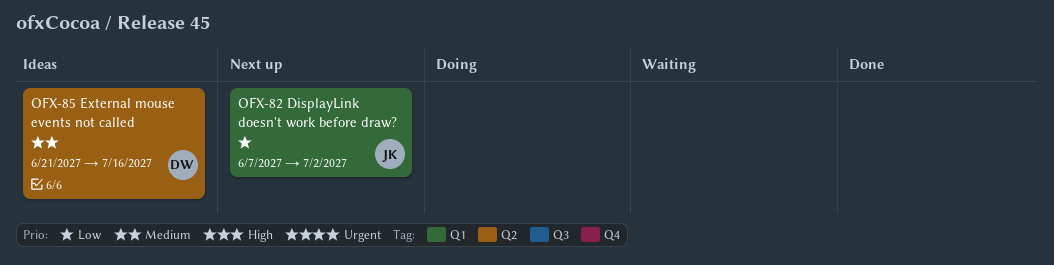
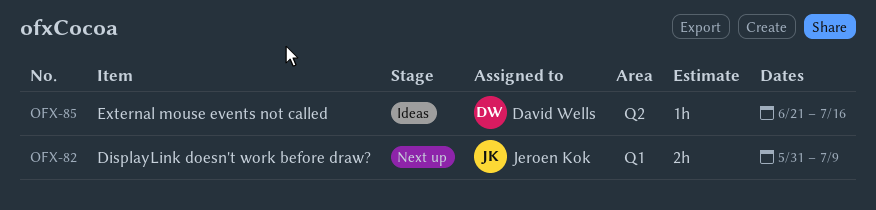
OFX-82, start: Jun 7 -> May 31
OFX-82, due: Jul 2 -> Jul 9

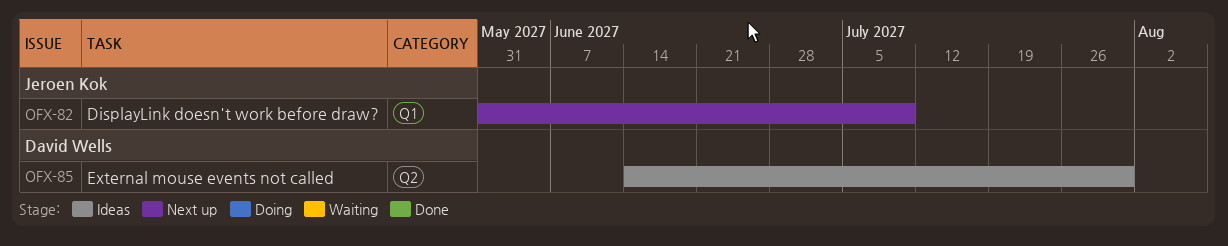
OFX-85, start: Jun 21 -> Jun 14
OFX-85, due: Jul 16 -> Jul 30

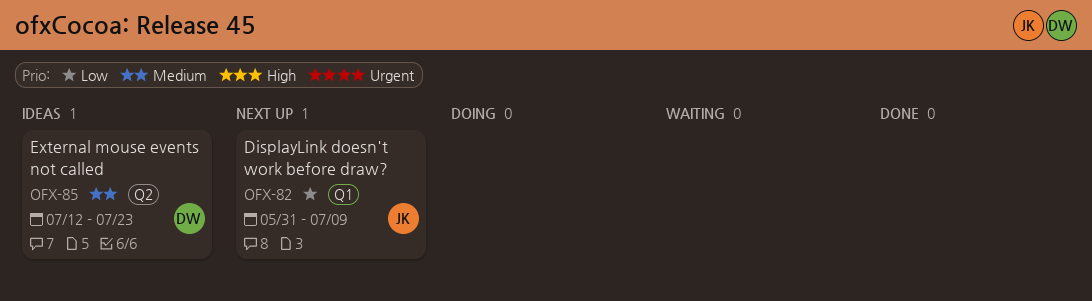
OFX-85, start: Jun 14 -> Jul 12
OFX-85, due: Jul 30 -> Jul 23

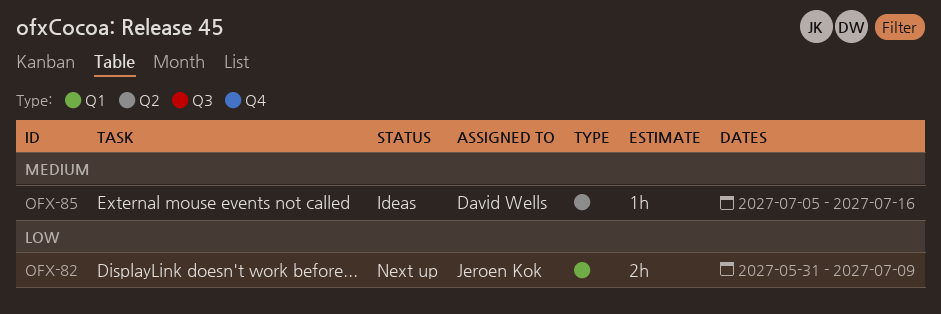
OFX-85, start: Jul 12 -> Jul 5
OFX-85, due: Jul 23 -> Jul 16

